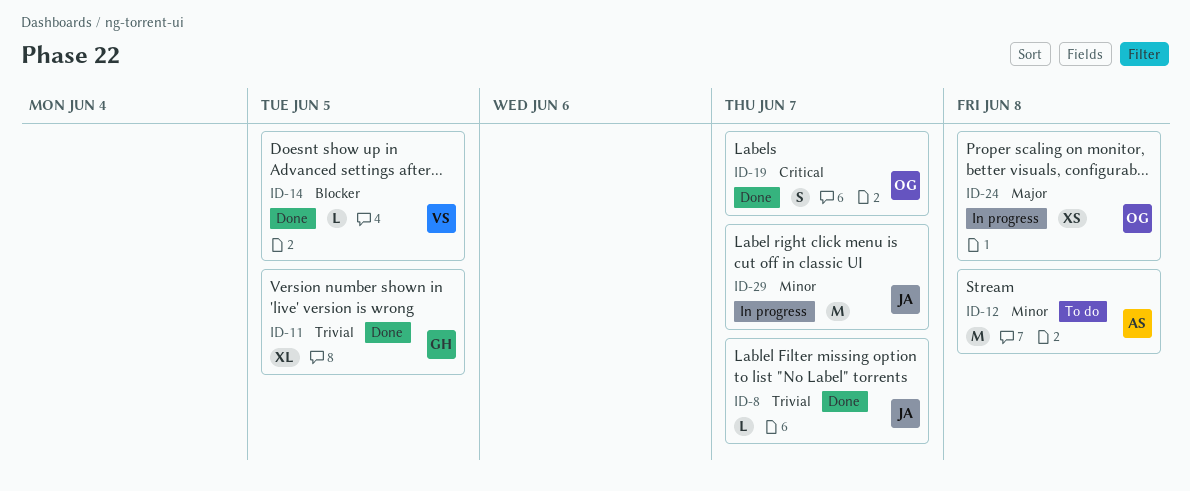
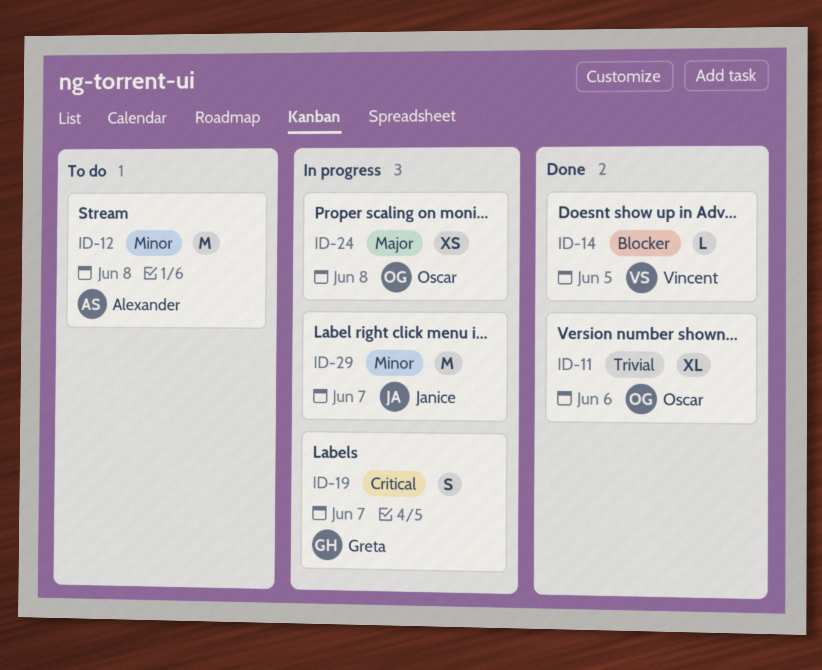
ID-8: present -> none
ID-11, owner: Greta -> Oscar
ID-11, due: Jun 5 -> Jun 6
ID-19, status: Done -> In progress
ID-19, owner: Oscar -> Greta

